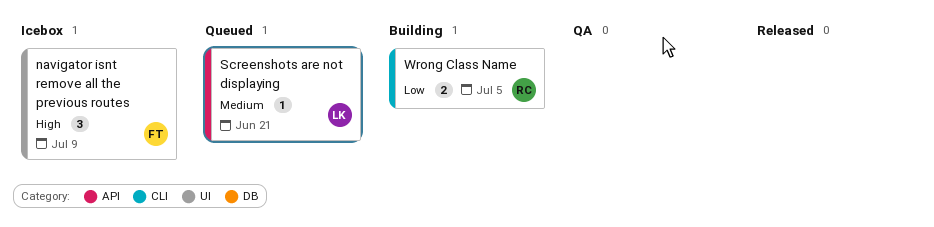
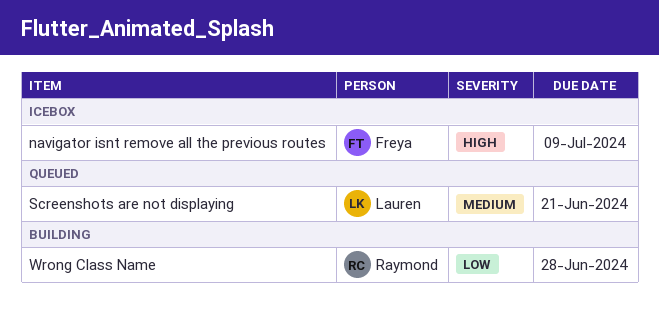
Wrong Class Name, due: Jul 5 -> Jun 28

